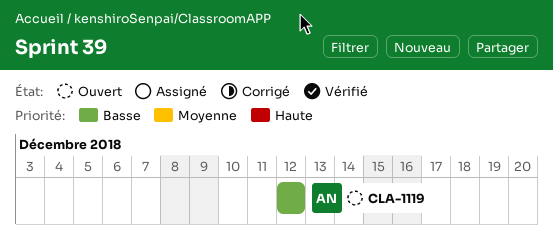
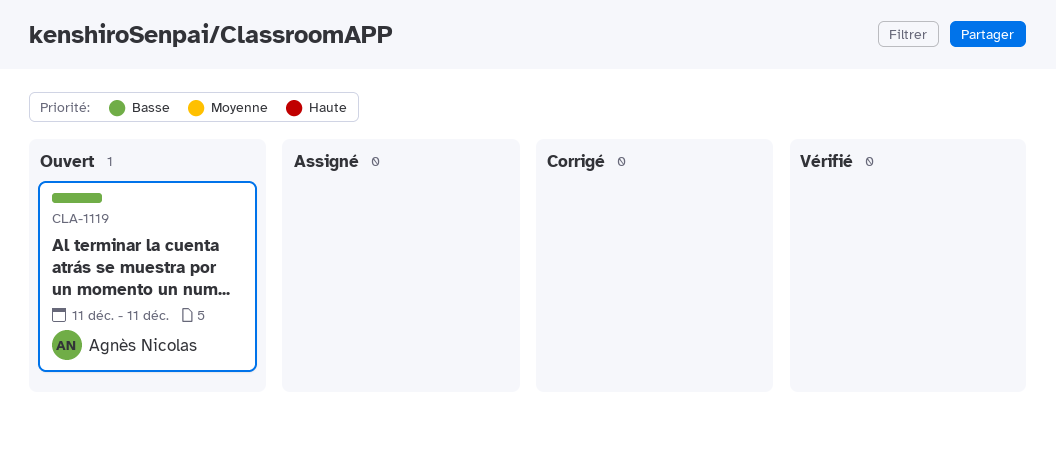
CLA-1119, start: Dec 12 -> Dec 11
CLA-1119, due: Dec 12 -> Dec 11

